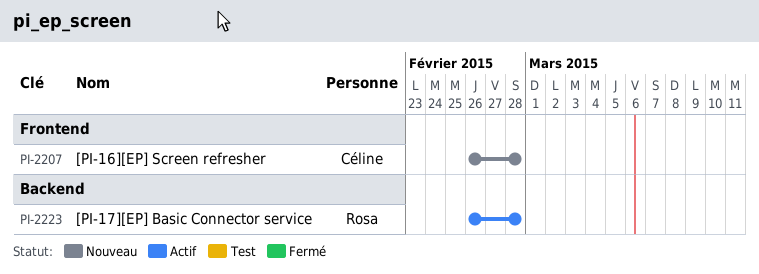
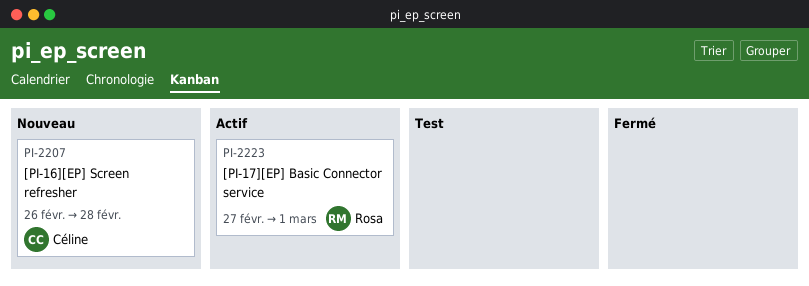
PI-2223, start: Feb 26 -> Feb 27
PI-2223, due: Feb 28 -> Mar 1

